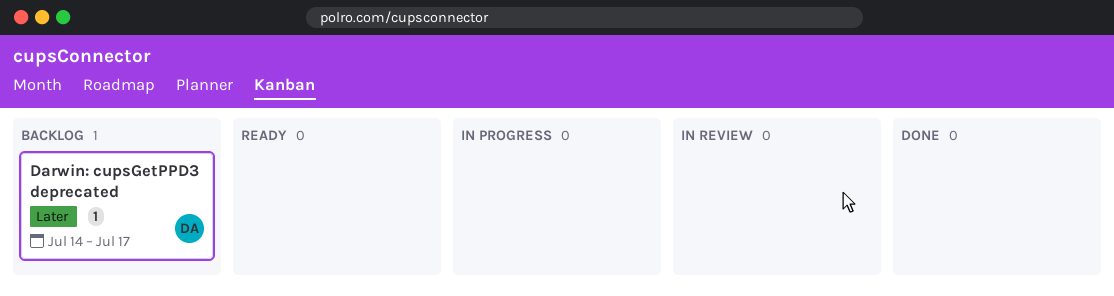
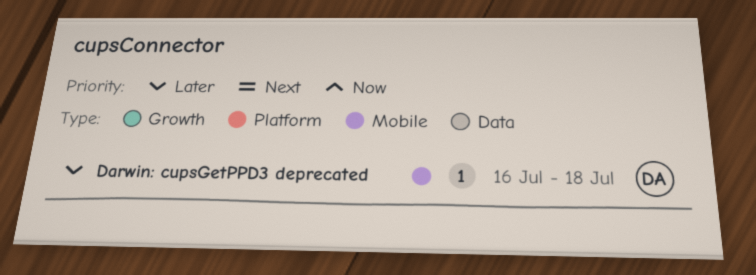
Darwin: cupsGetPPD3 deprecated, start: Jul 14 -> Jul 16
Darwin: cupsGetPPD3 deprecated, due: Jul 17 -> Jul 18

